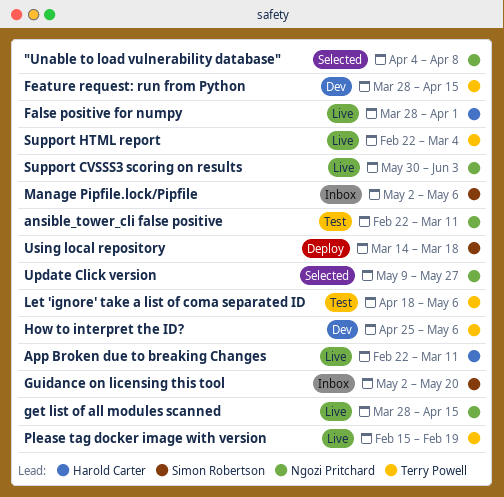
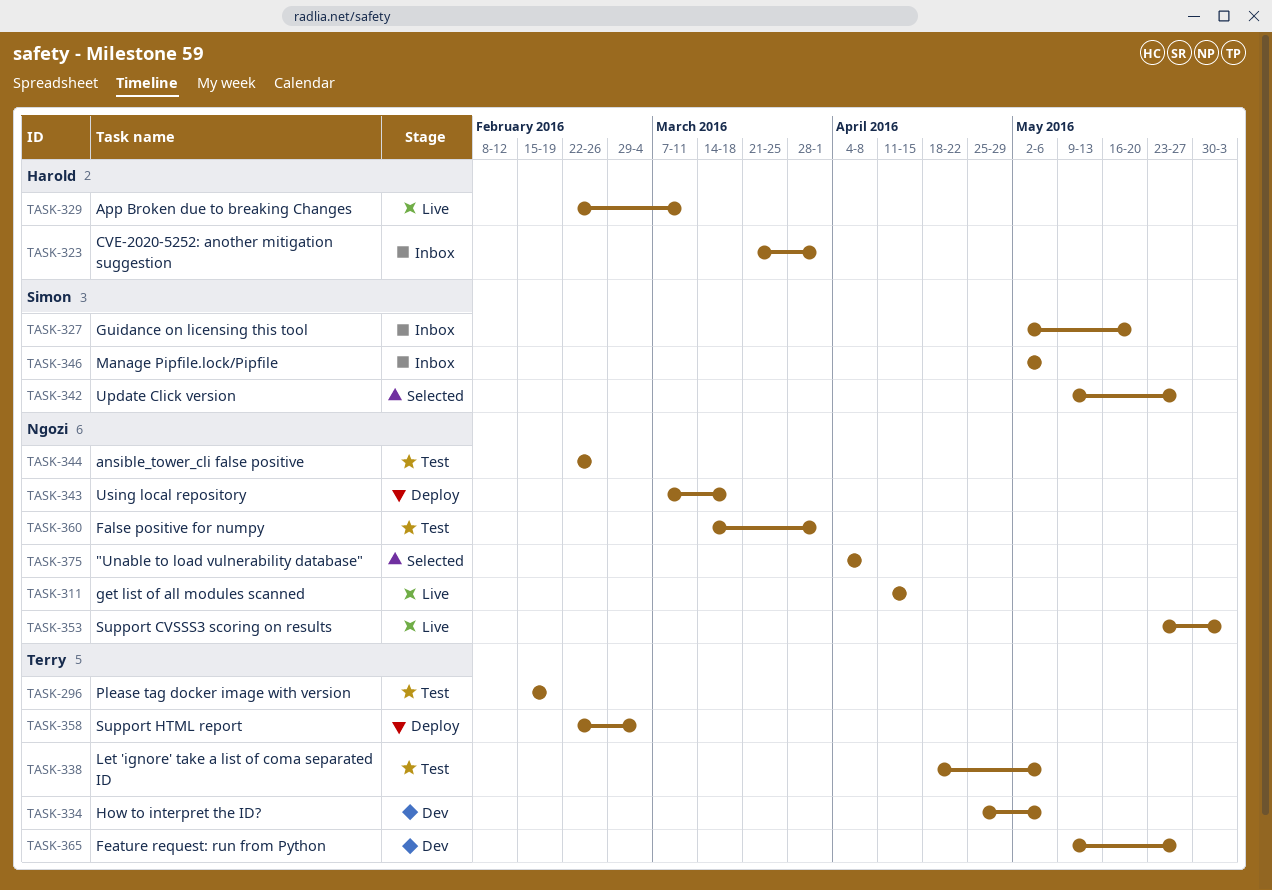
ansible_tower_cli false positive, due: Mar 11 -> Feb 26
CVE-2020-5252: another mitigation suggestion: none -> present
False positive for numpy, status: Live -> Test
False positive for numpy, owner: Harold Carter -> Ngozi Pritchard
False positive for numpy, start: Mar 28 -> Mar 14
Feature request: run from Python, start: Mar 28 -> May 9
Feature request: run from Python, due: Apr 15 -> May 27
get list of all modules scanned, start: Mar 28 -> Apr 11
Please tag docker image with version, status: Live -> Test
Support CVSSS3 scoring on results, start: May 30 -> May 23
Support HTML report, status: Live -> Deploy
Update Click version, owner: Ngozi Pritchard -> Simon Robertson
Using local repository, owner: Simon Robertson -> Ngozi Pritchard
Using local repository, start: Mar 14 -> Mar 7

